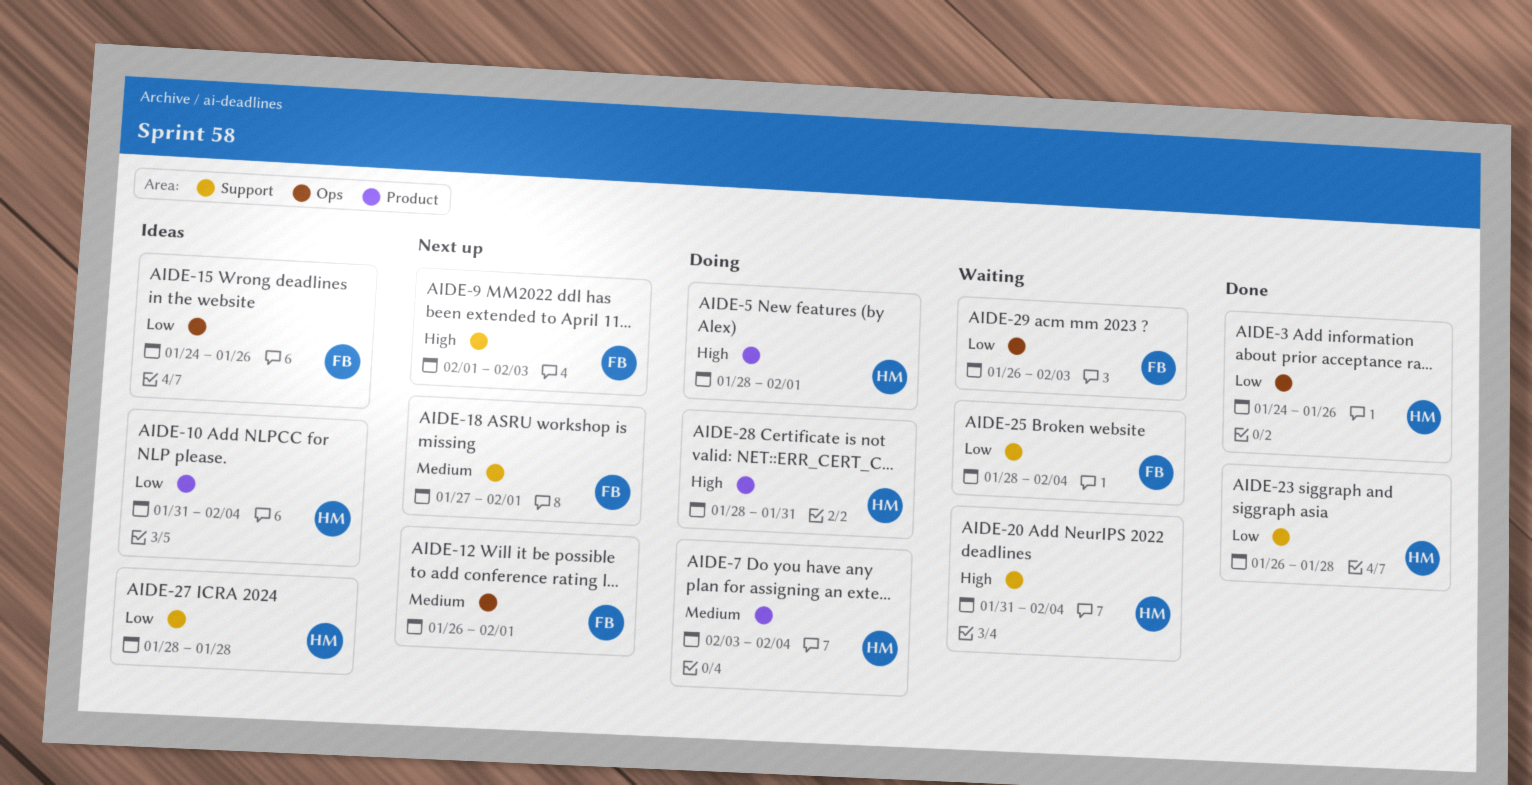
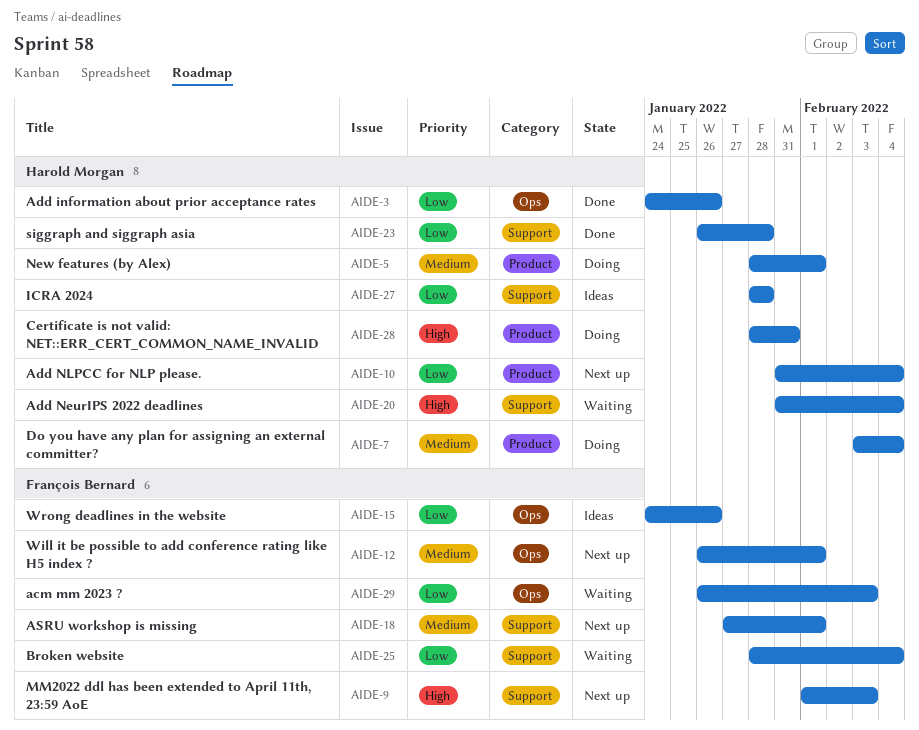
AIDE-5, priority: High -> Medium
AIDE-10, status: Ideas -> Next up

